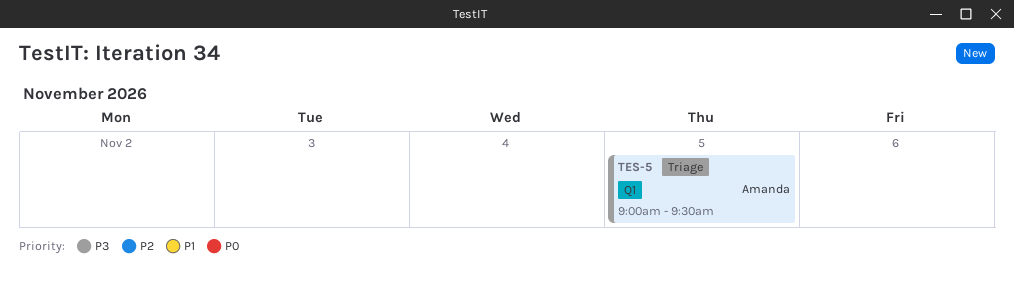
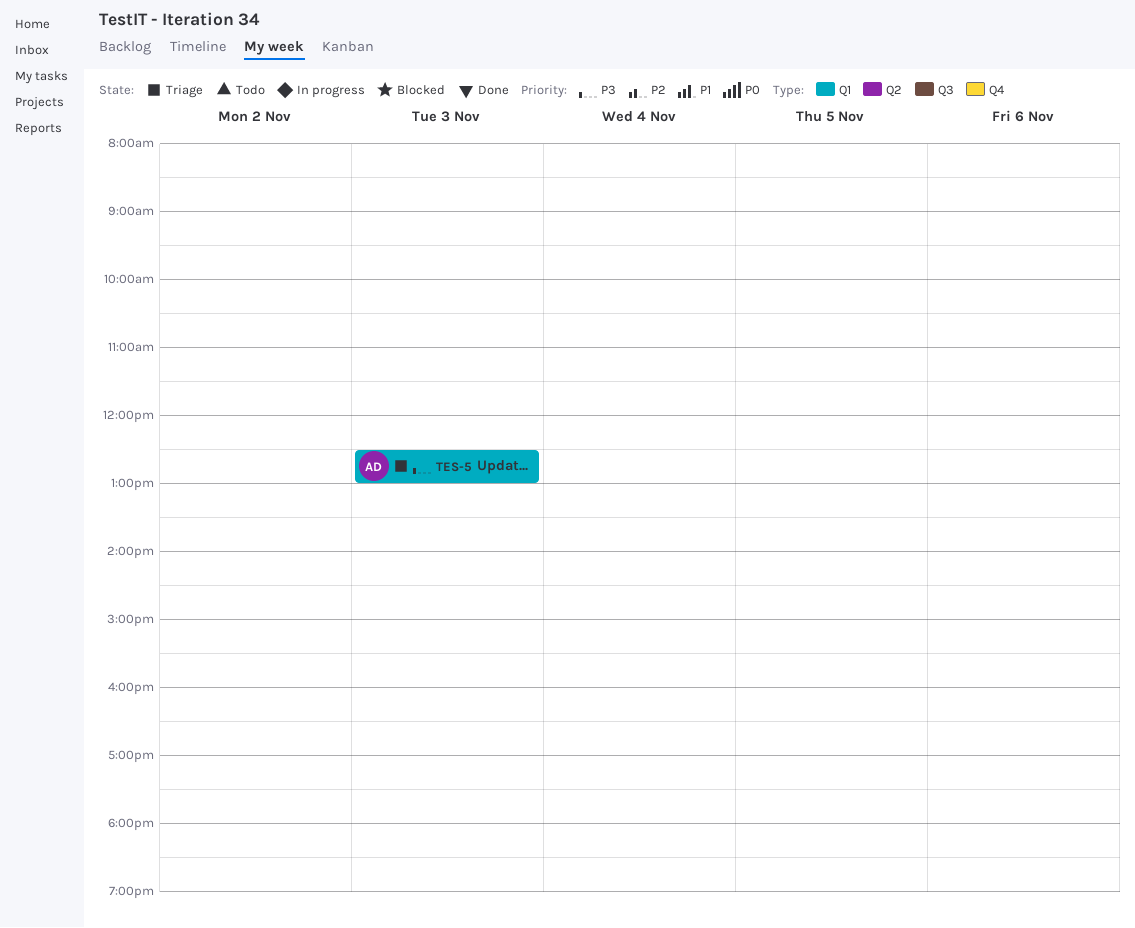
TES-5, day: Nov 5 -> Nov 3
TES-5, begins: 09:00 -> 12:30
TES-5, ends: 09:30 -> 13:00

